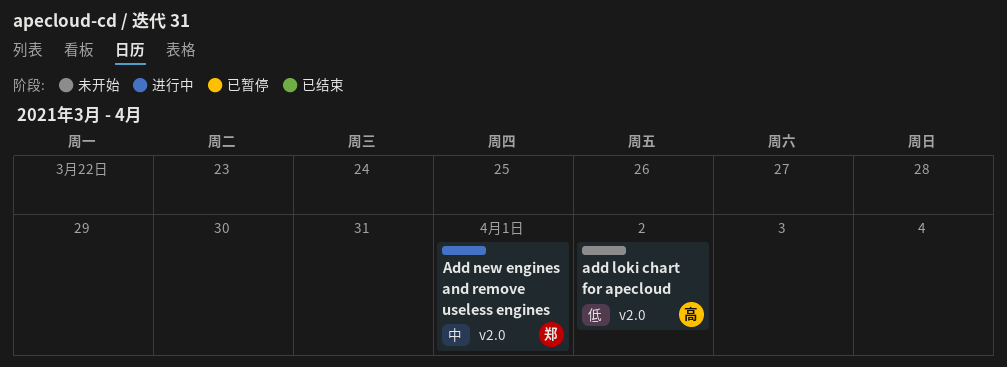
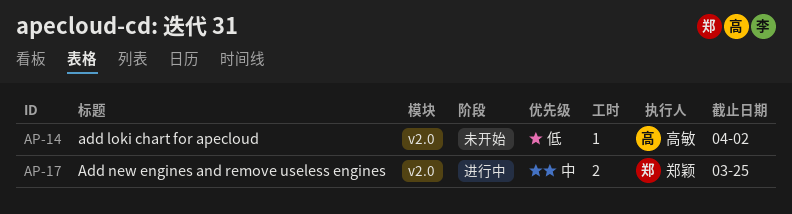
Add new engines and remove useless engines, due: Apr 1 -> Mar 25

